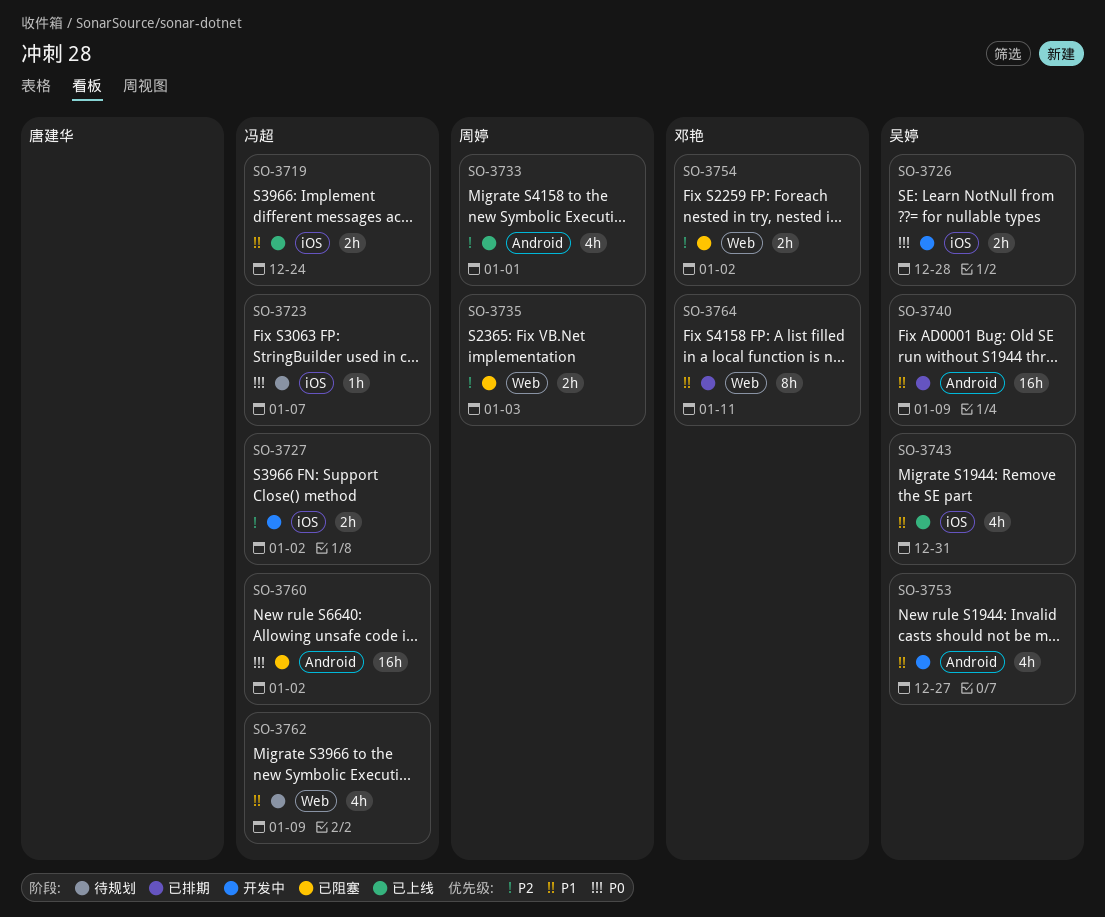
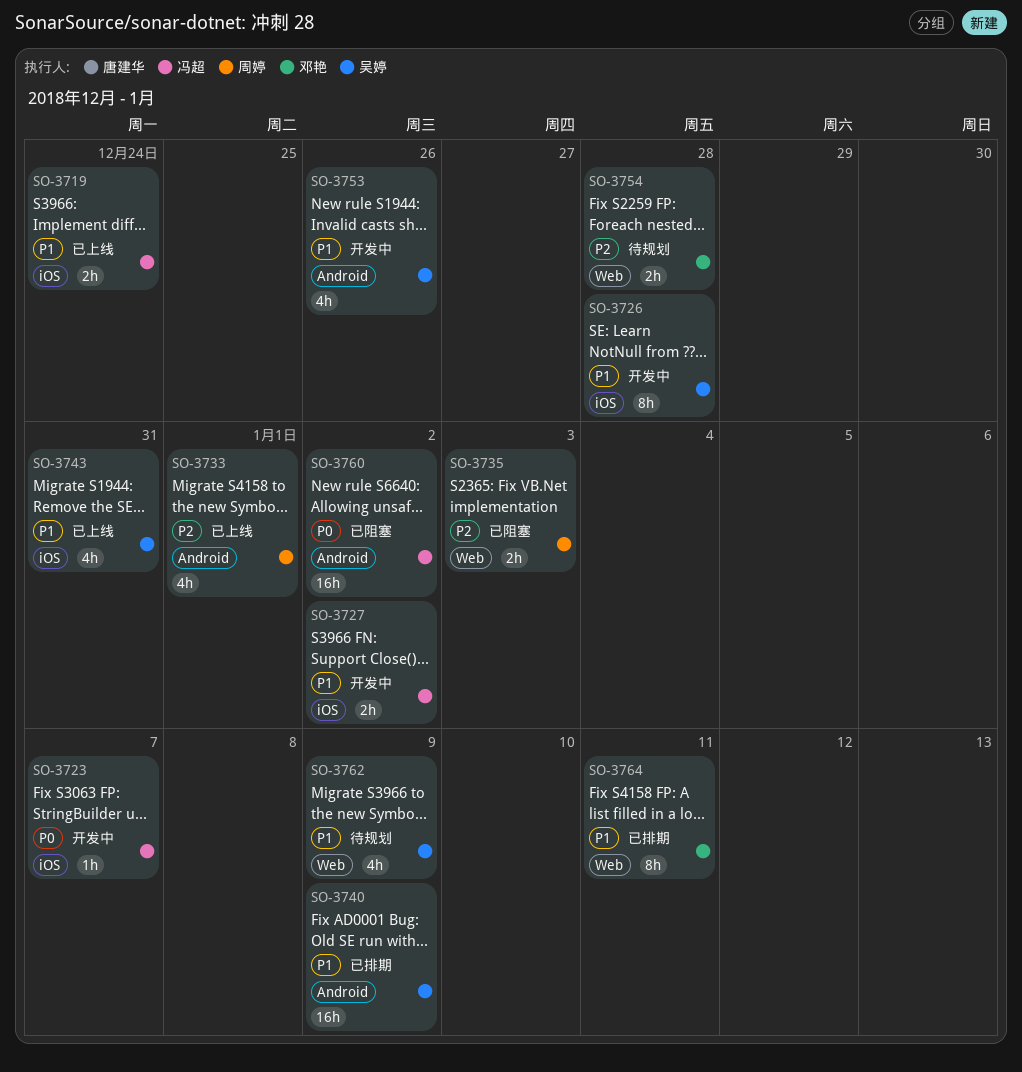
SO-3723, status: 待规划 -> 开发中
SO-3726, priority: P0 -> P1
SO-3726, estimate: 2h -> 8h
SO-3727, priority: P2 -> P1
SO-3753, due: Dec 27 -> Dec 26
SO-3754, status: 已阻塞 -> 待规划
SO-3754, due: Jan 2 -> Dec 28
SO-3762, owner: 冯超 -> 吴婷

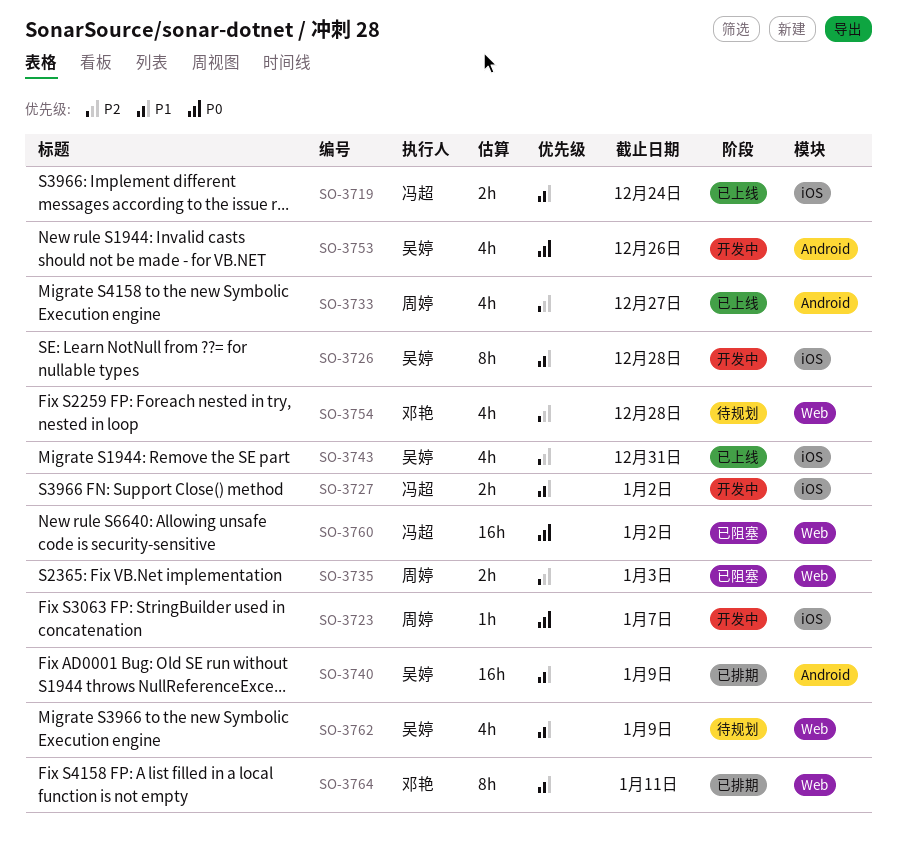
SO-3723, owner: 冯超 -> 周婷
SO-3733, due: Jan 1 -> Dec 27
SO-3743, priority: P1 -> P2
SO-3753, priority: P1 -> P0
SO-3754, estimate: 2h -> 4h
SO-3760, label: Android -> Web

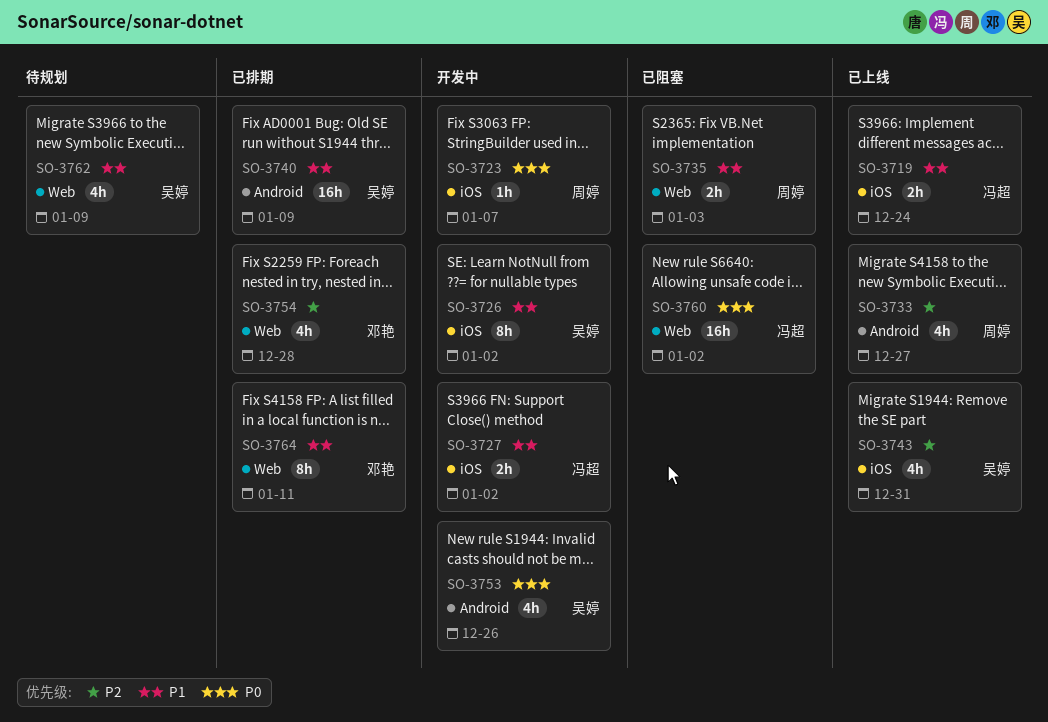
SO-3726, due: Dec 28 -> Jan 2
SO-3735, priority: P2 -> P1
SO-3754, status: 待规划 -> 已排期

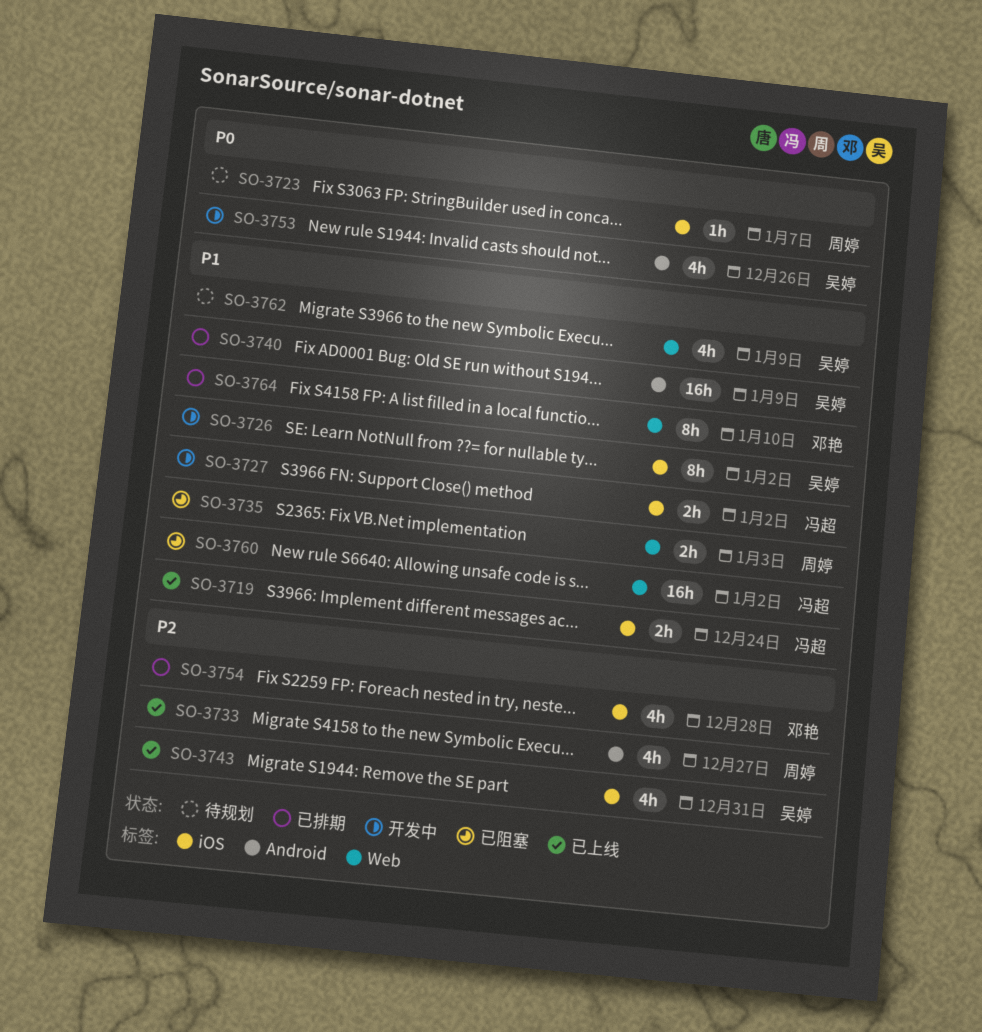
SO-3723, status: 开发中 -> 待规划
SO-3754, label: Web -> iOS
SO-3760, priority: P0 -> P1
SO-3764, due: Jan 11 -> Jan 10

